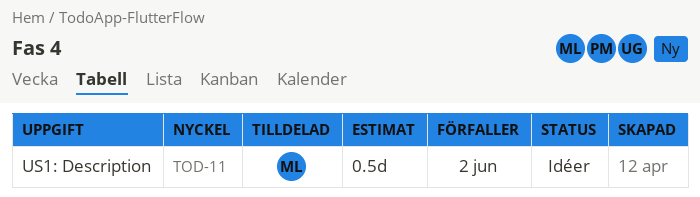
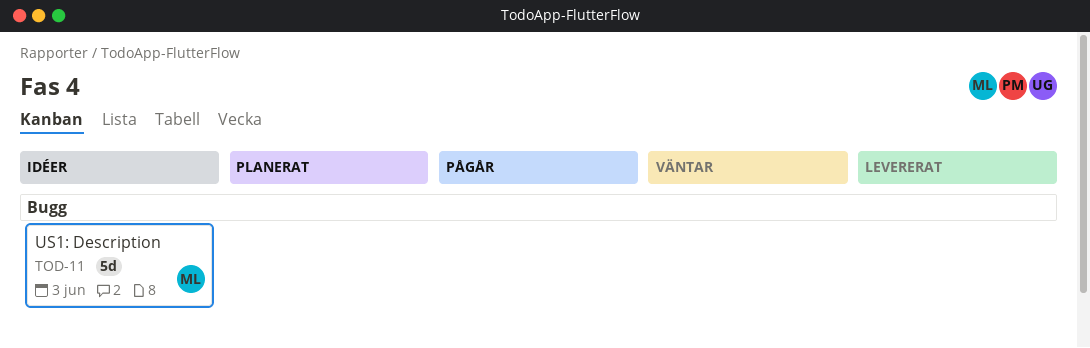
TOD-11, estimate: 0.5d -> 5d
TOD-11, due: Jun 2 -> Jun 3

